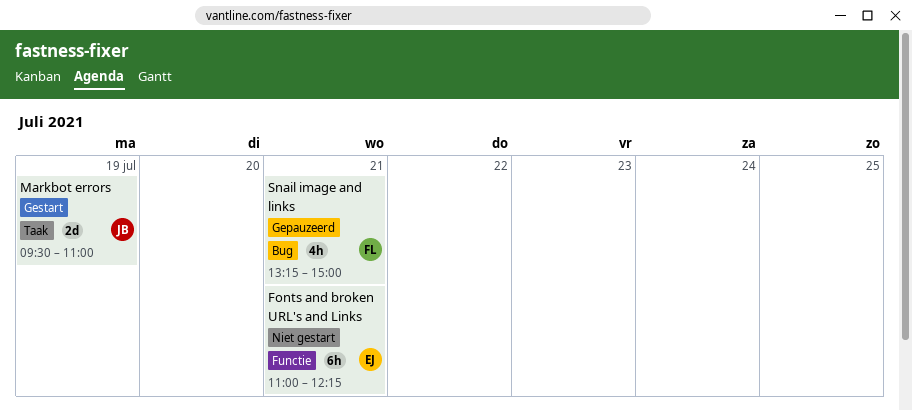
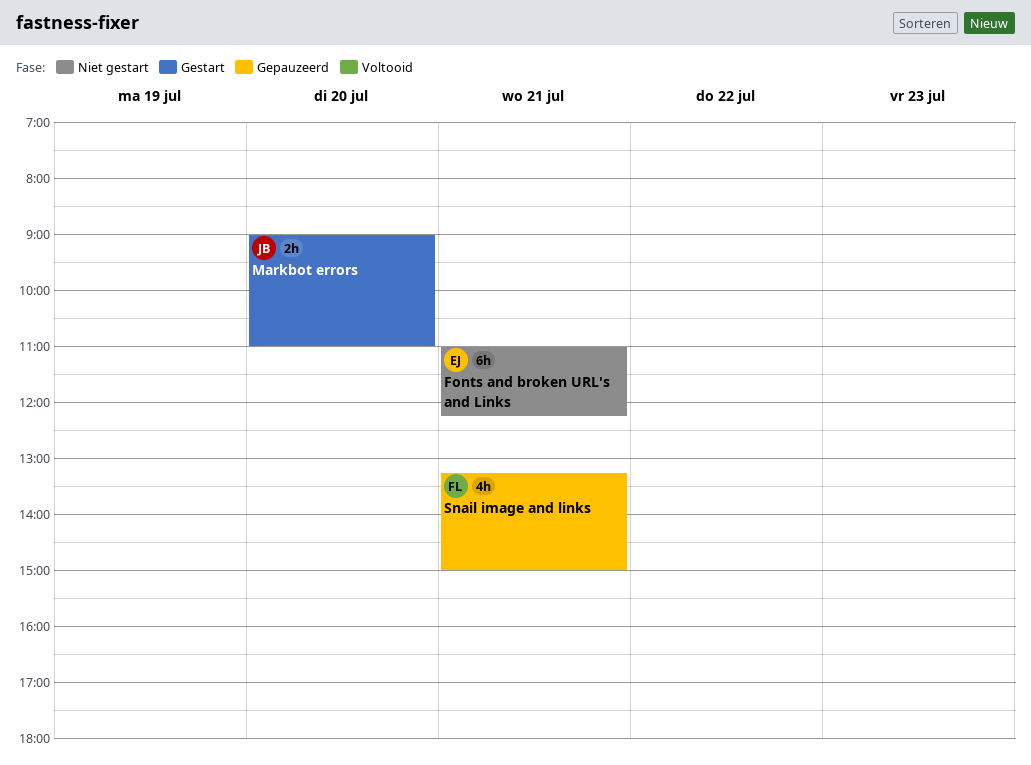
Markbot errors, estimate: 2d -> 2h
Markbot errors, day: Jul 19 -> Jul 20
Markbot errors, begins: 09:30 -> 09:00

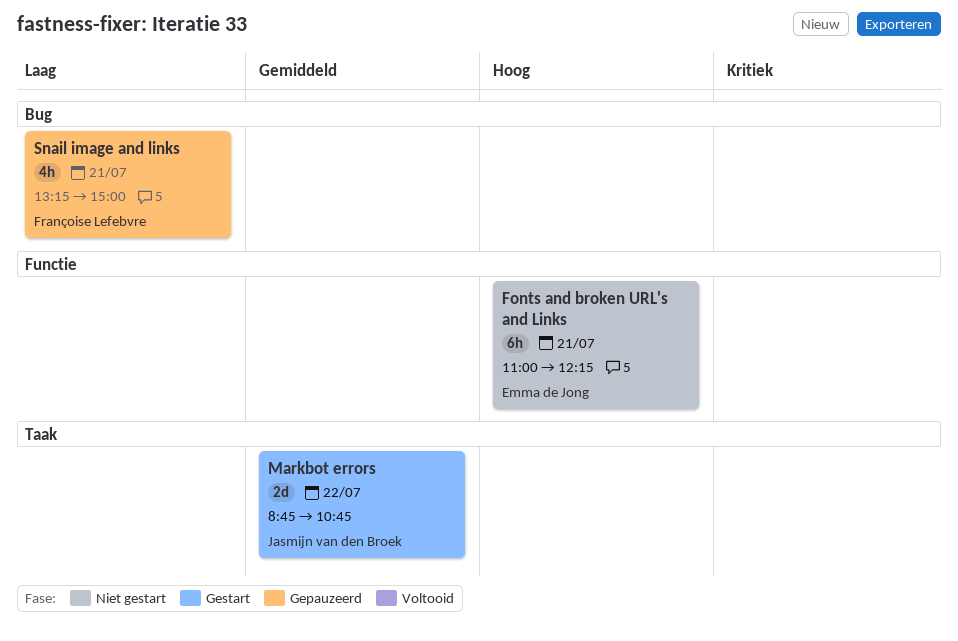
Markbot errors, estimate: 2h -> 2d
Markbot errors, day: Jul 20 -> Jul 22
Markbot errors, begins: 09:00 -> 08:45
Markbot errors, ends: 11:00 -> 10:45

